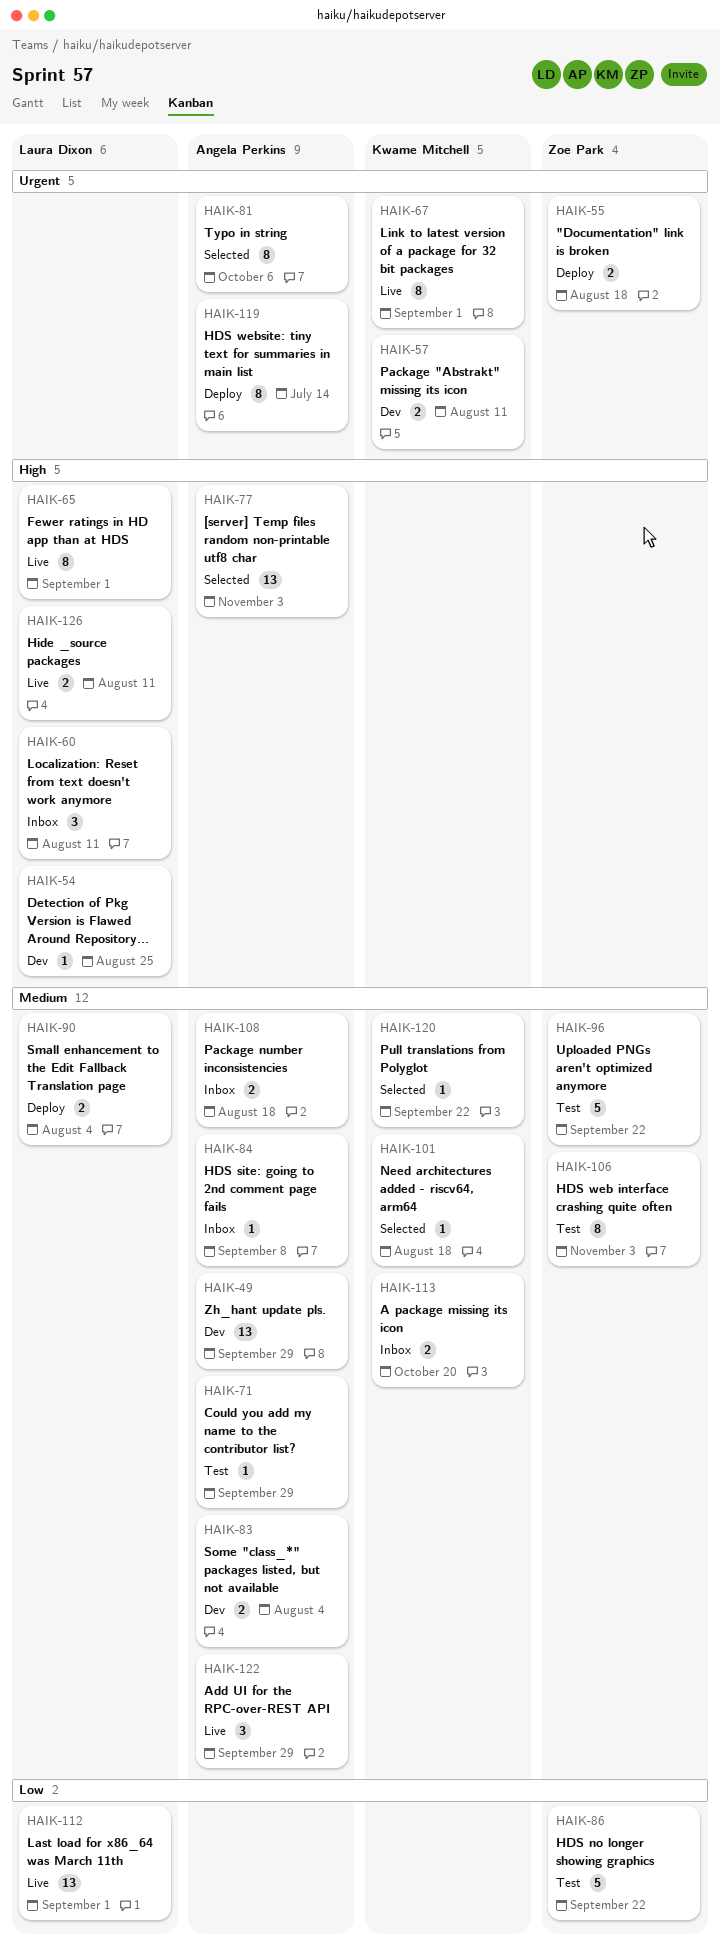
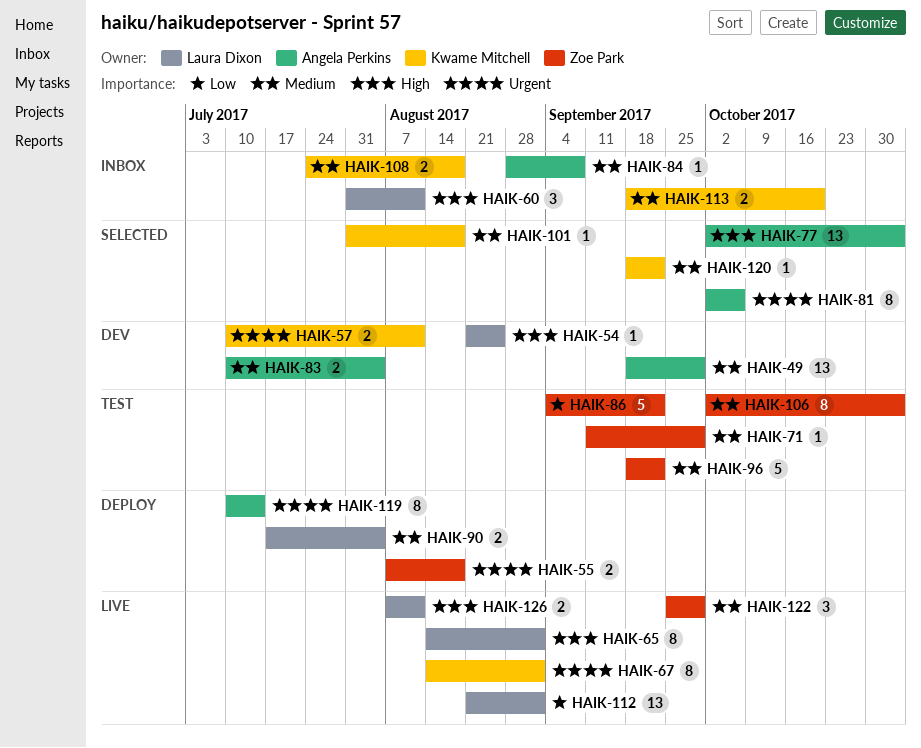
HAIK-71, owner: Angela Perkins -> Zoe Park
HAIK-108, owner: Angela Perkins -> Kwame Mitchell
HAIK-122, owner: Angela Perkins -> Zoe Park

